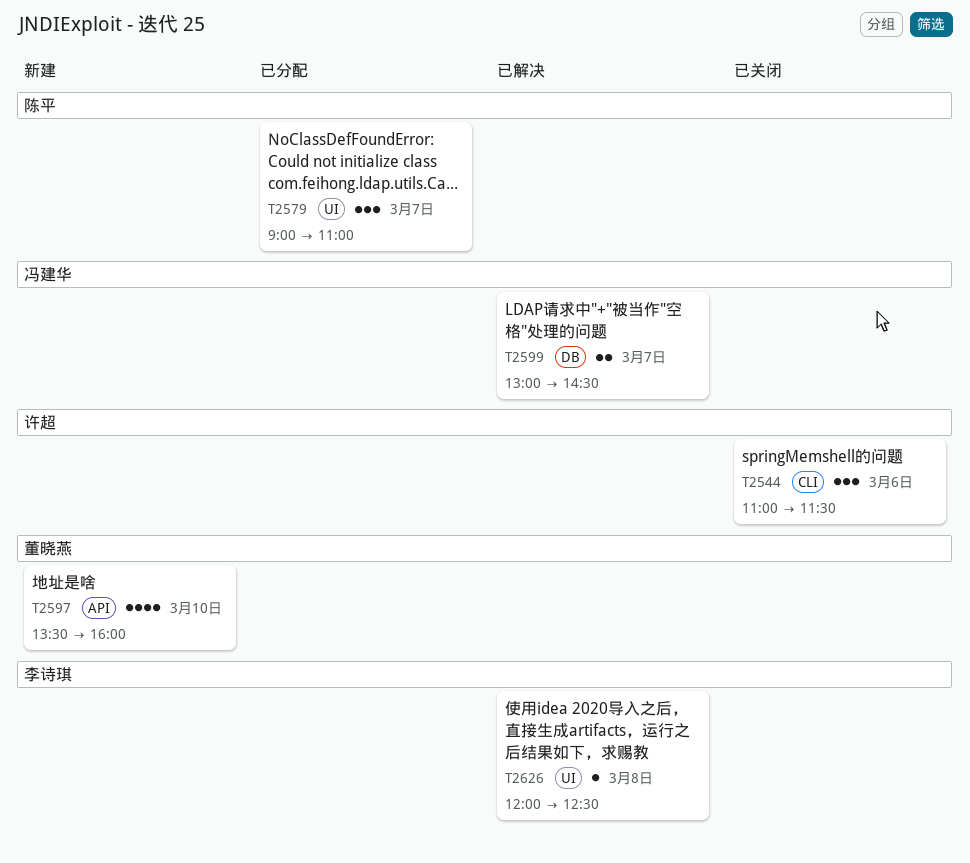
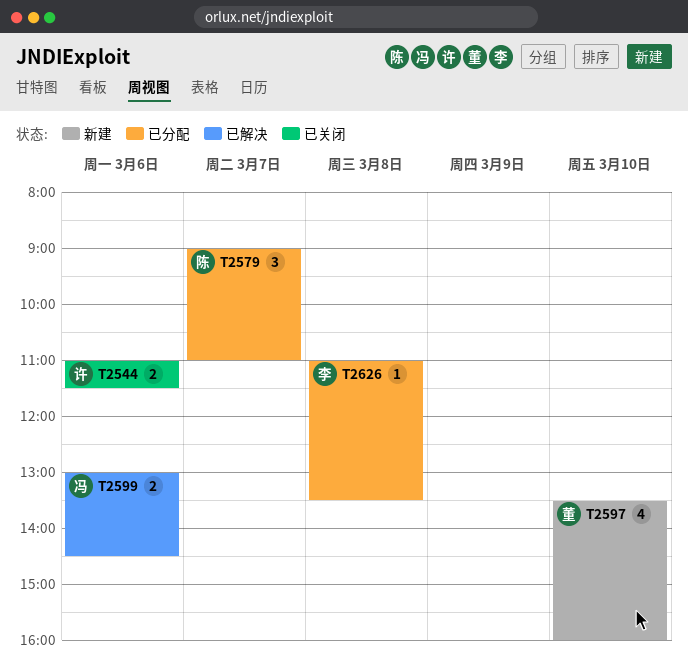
T2544, estimate: 3 -> 2
T2599, day: Mar 7 -> Mar 6
T2626, status: 已解决 -> 已分配
T2626, begins: 12:00 -> 11:00
T2626, ends: 12:30 -> 13:30

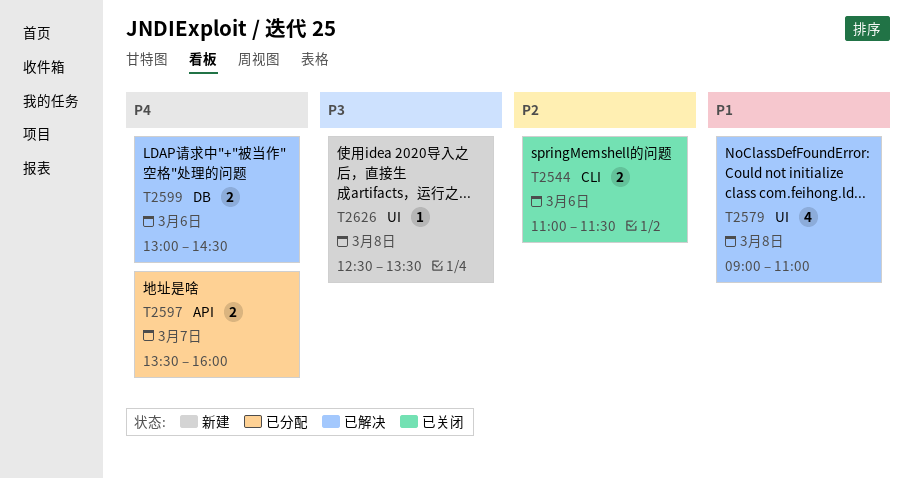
T2579, status: 已分配 -> 已解决
T2579, estimate: 3 -> 4
T2579, day: Mar 7 -> Mar 8
T2597, status: 新建 -> 已分配
T2597, estimate: 4 -> 2
T2597, day: Mar 10 -> Mar 7
T2626, status: 已分配 -> 新建
T2626, begins: 11:00 -> 12:30

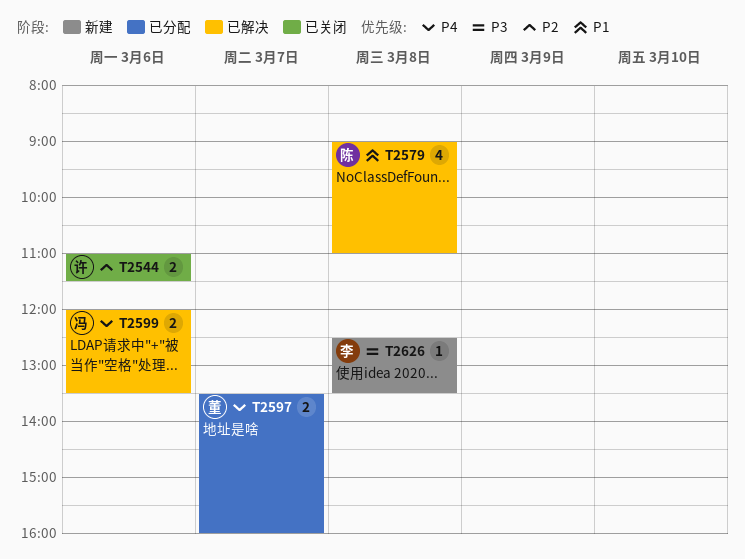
T2599, begins: 13:00 -> 12:00
T2599, ends: 14:30 -> 13:30

